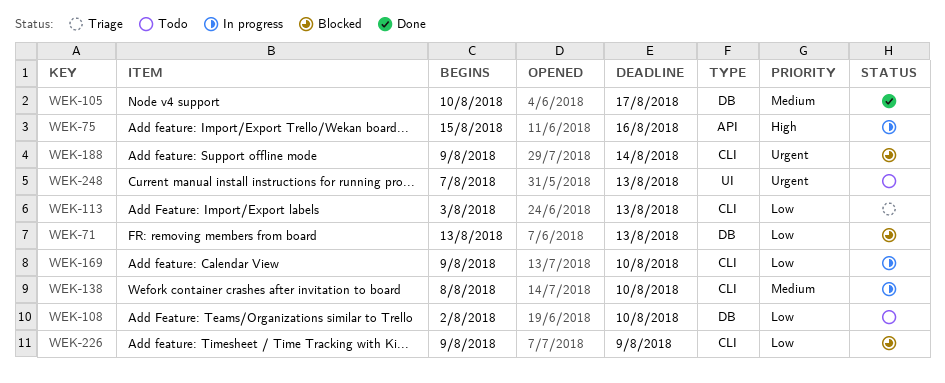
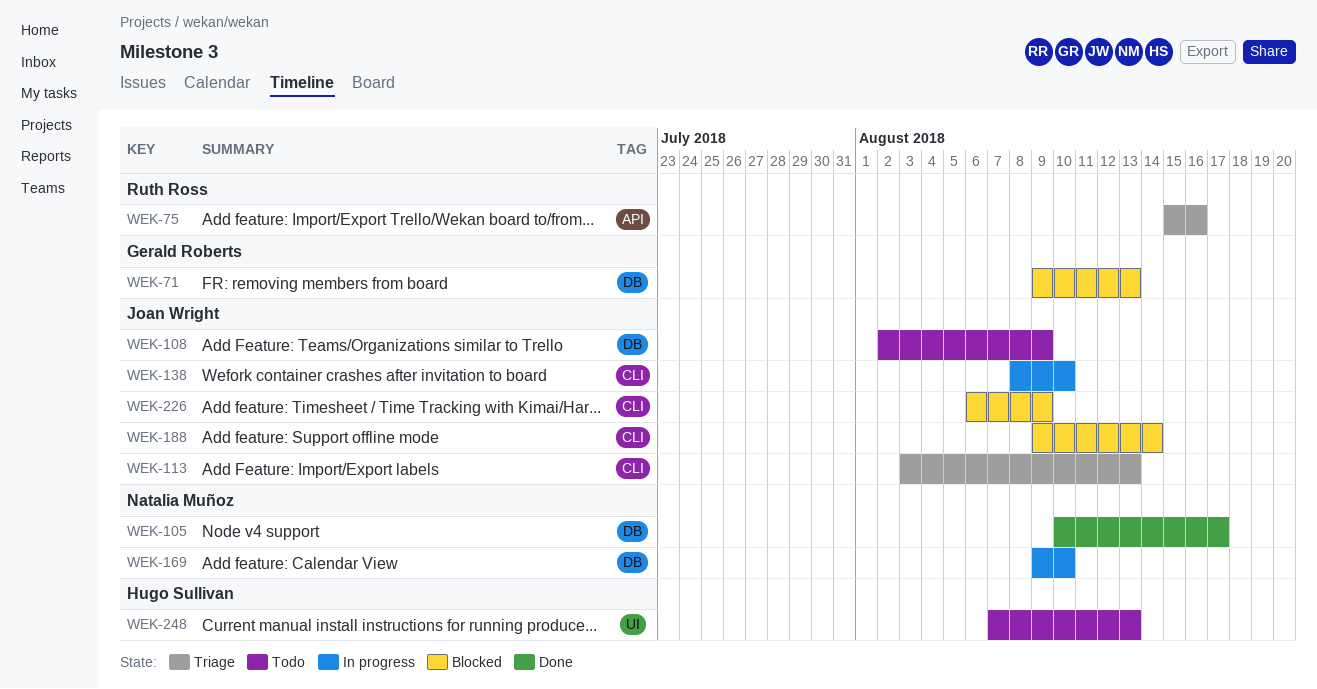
WEK-71, start: Aug 13 -> Aug 9
WEK-75, status: In progress -> Triage
WEK-108, due: Aug 10 -> Aug 9
WEK-169, label: CLI -> DB
WEK-226, start: Aug 9 -> Aug 6

